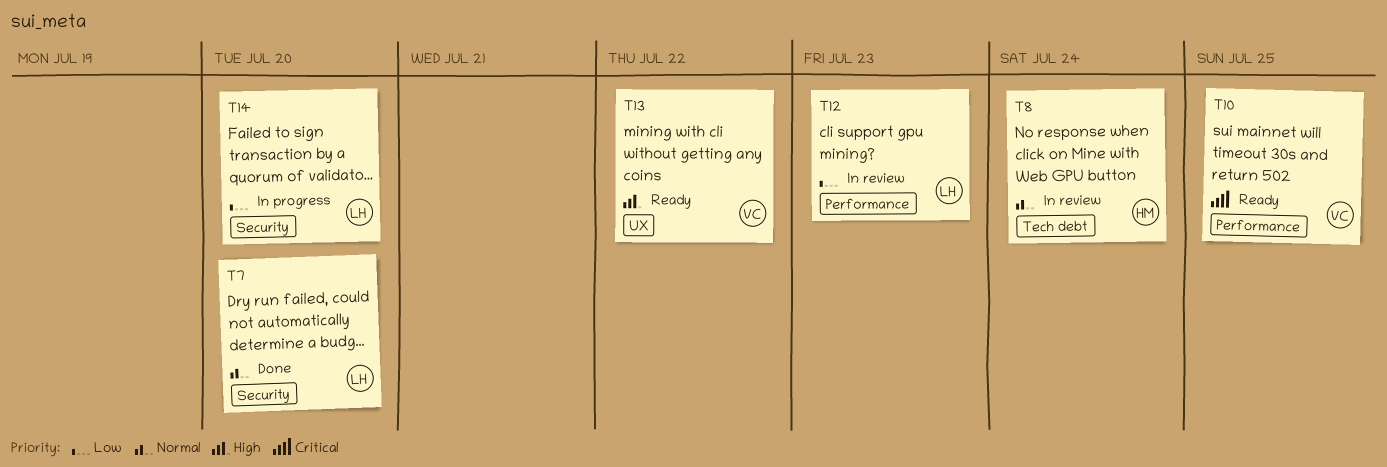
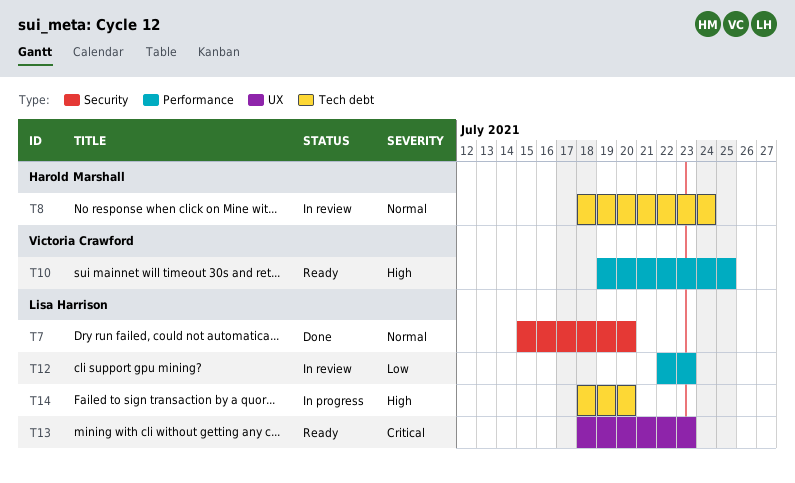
T10, priority: Critical -> High
T13, owner: Victoria Crawford -> Lisa Harrison
T13, priority: High -> Critical
T13, due: Jul 22 -> Jul 23
T14, priority: Low -> High
T14, label: Security -> Tech debt

